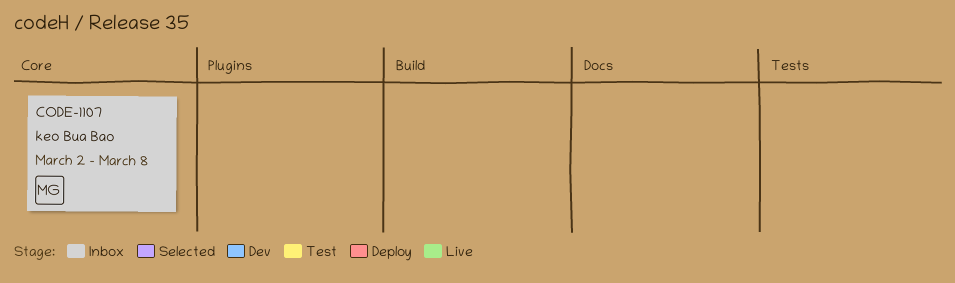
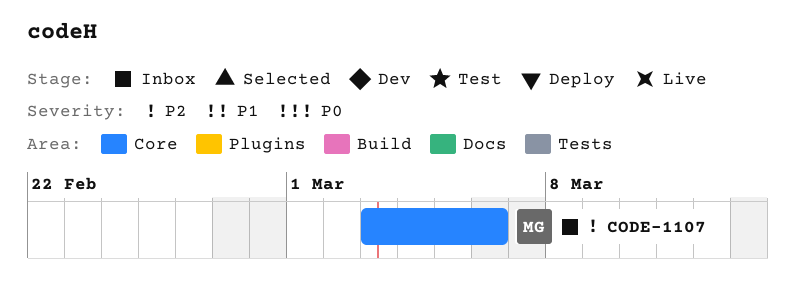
CODE-1107, start: Mar 2 -> Mar 3
CODE-1107, due: Mar 8 -> Mar 6

